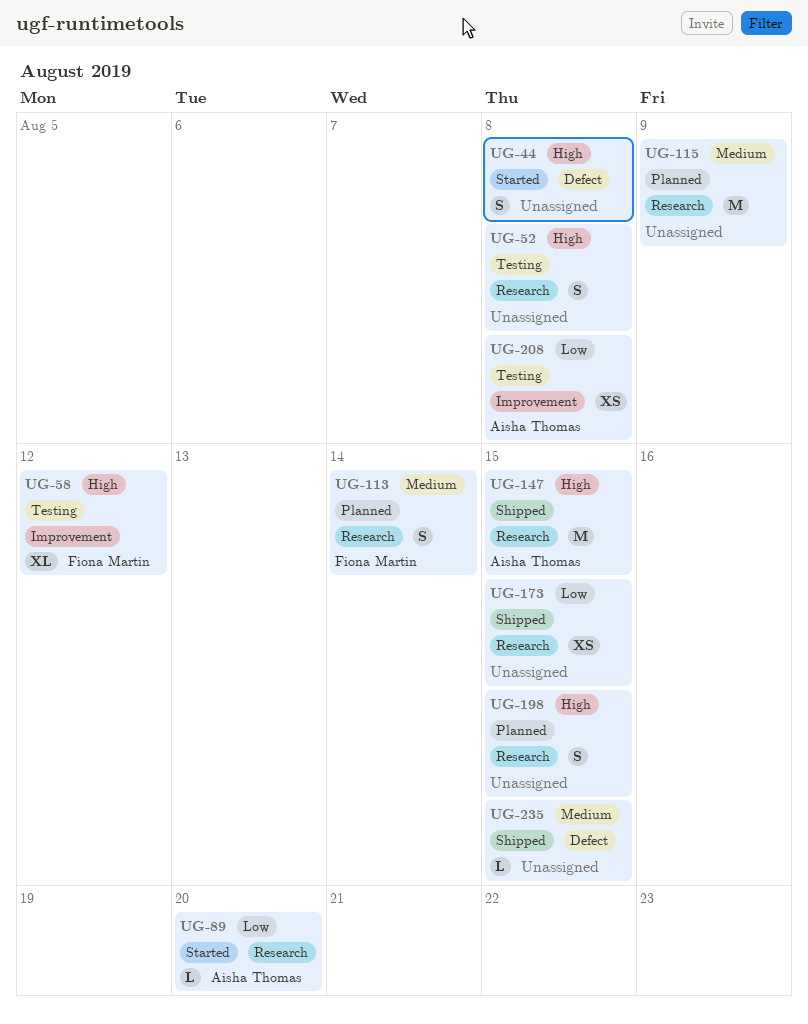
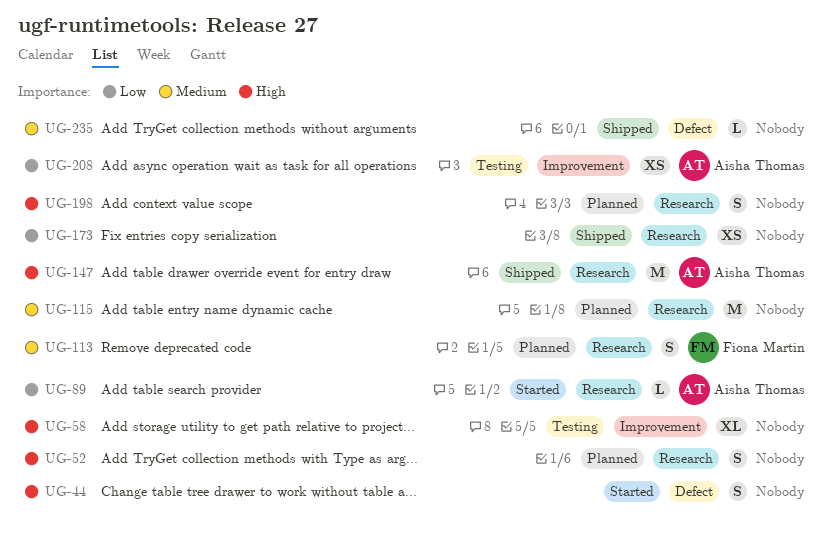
UG-52, status: Testing -> Planned
UG-58, owner: Fiona Martin -> none

